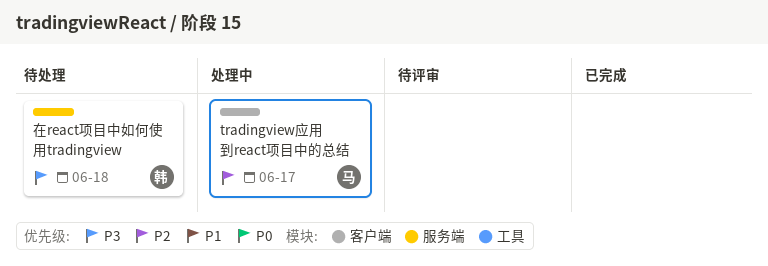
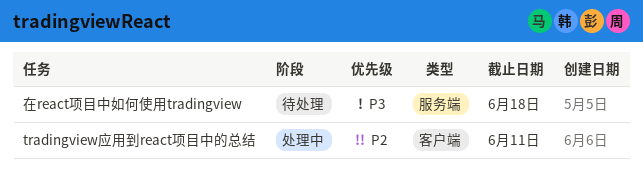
tradingview应用到react项目中的总结, due: Jun 17 -> Jun 11

